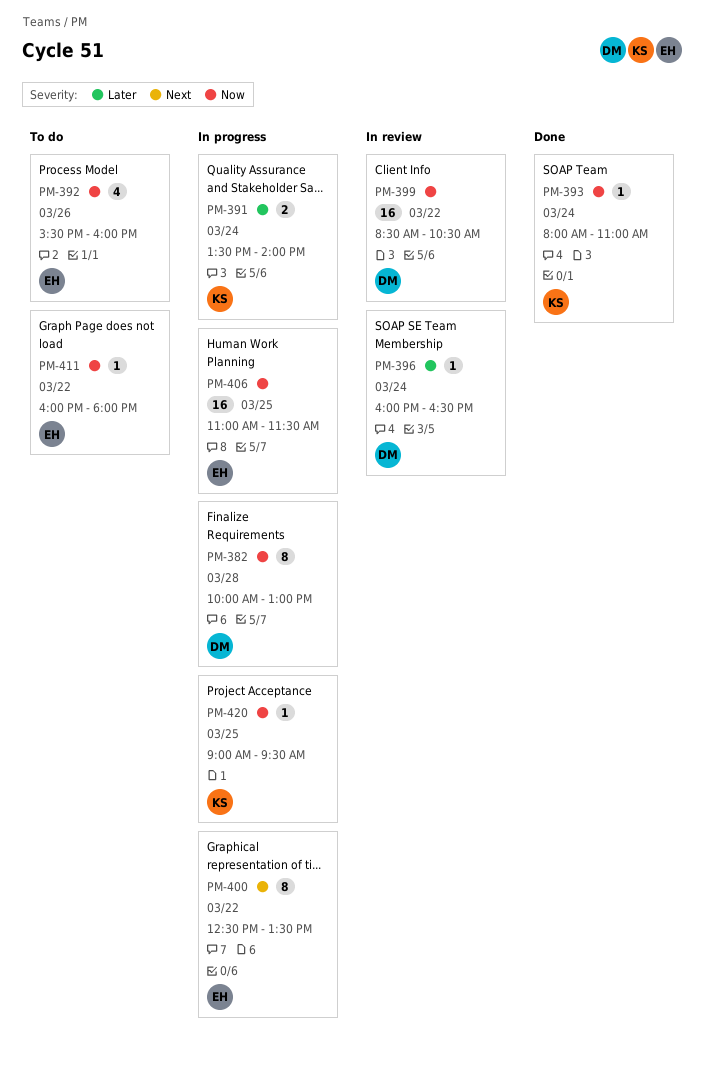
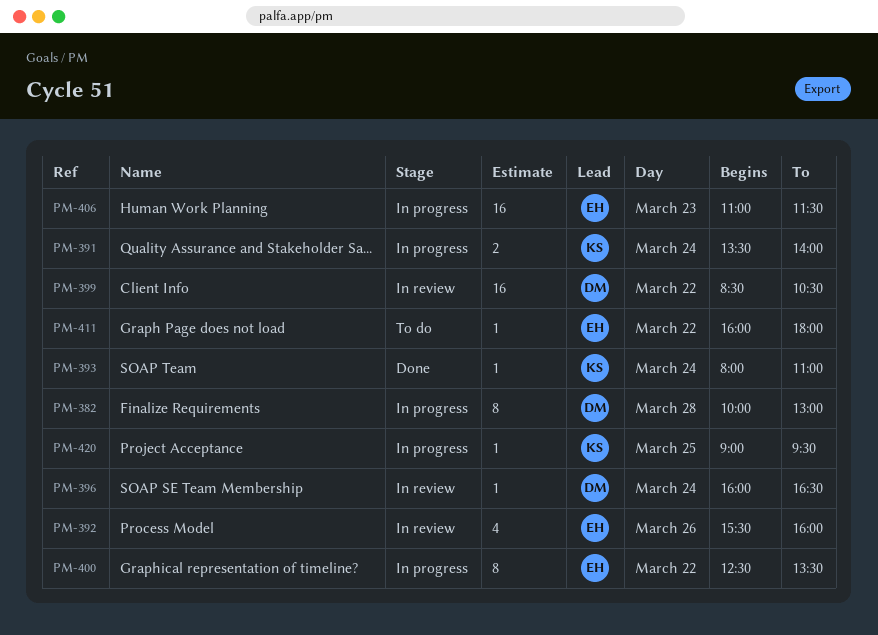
PM-392, status: To do -> In review
PM-406, day: Mar 25 -> Mar 23

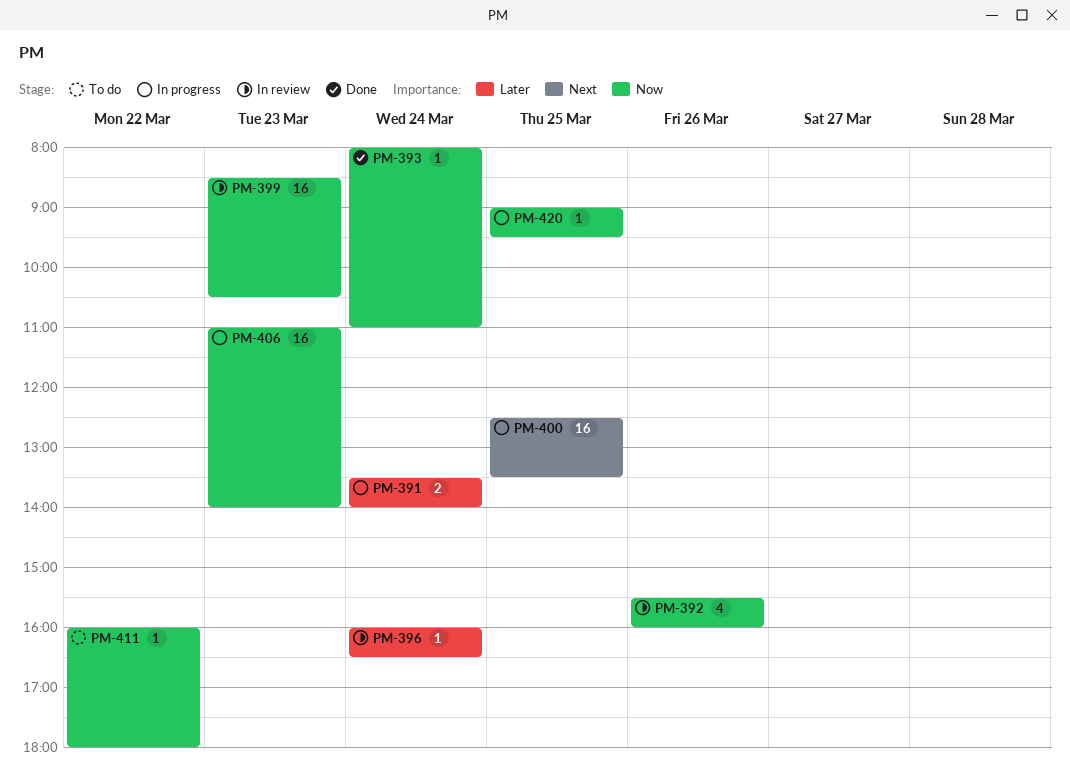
PM-382: present -> none
PM-399, day: Mar 22 -> Mar 23
PM-400, estimate: 8 -> 16
PM-400, day: Mar 22 -> Mar 25
PM-406, ends: 11:30 -> 14:00

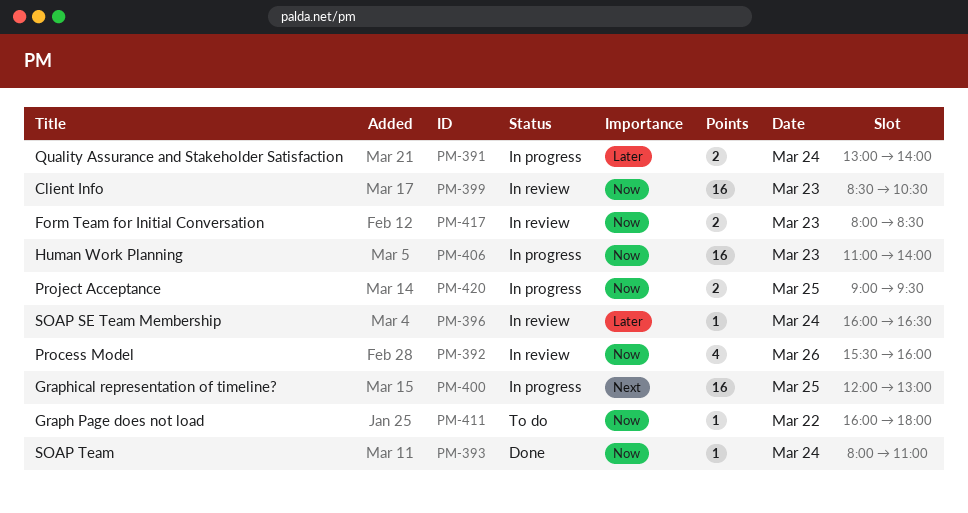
PM-391, begins: 13:30 -> 13:00
PM-400, begins: 12:30 -> 12:00
PM-400, ends: 13:30 -> 13:00
PM-417: none -> present
PM-420, estimate: 1 -> 2

